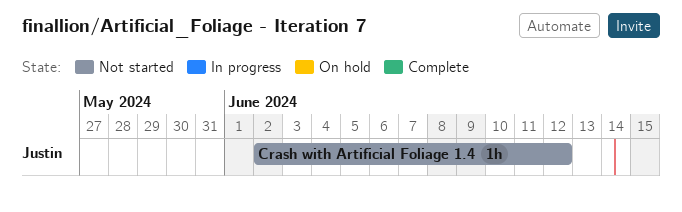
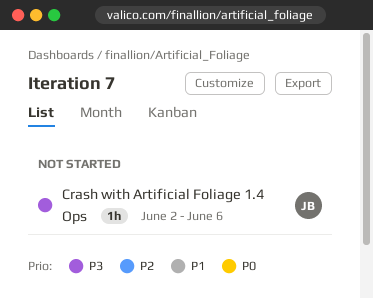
Crash with Artificial Foliage 1.4, due: Jun 12 -> Jun 6

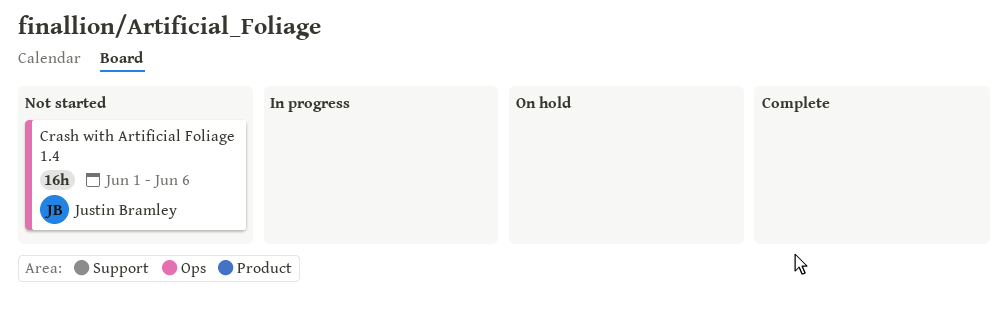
Crash with Artificial Foliage 1.4, estimate: 1h -> 16h
Crash with Artificial Foliage 1.4, start: Jun 2 -> Jun 1

